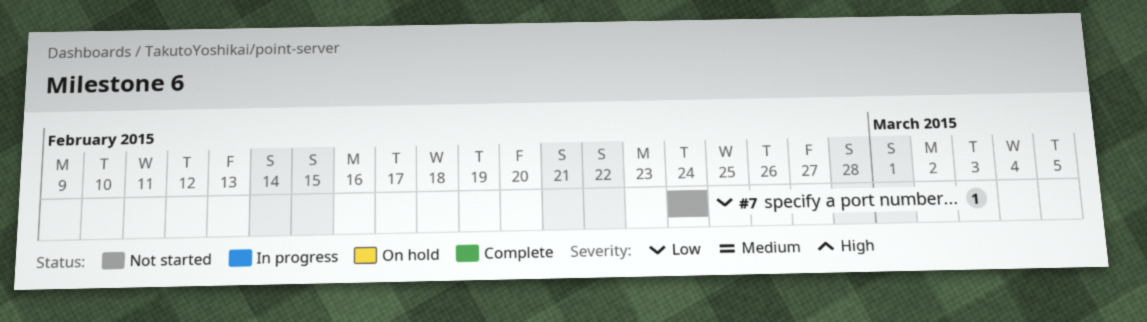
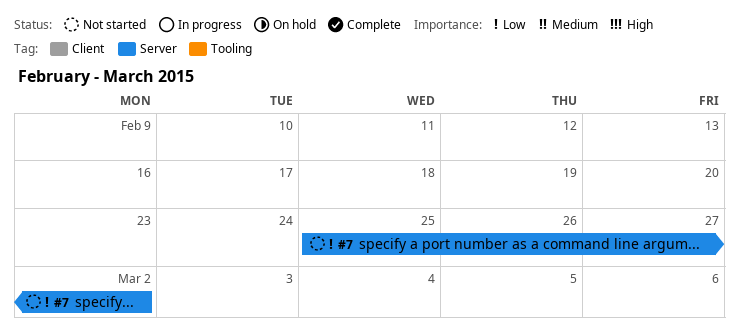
#7, start: Feb 24 -> Feb 25
#7, due: Feb 24 -> Mar 2

